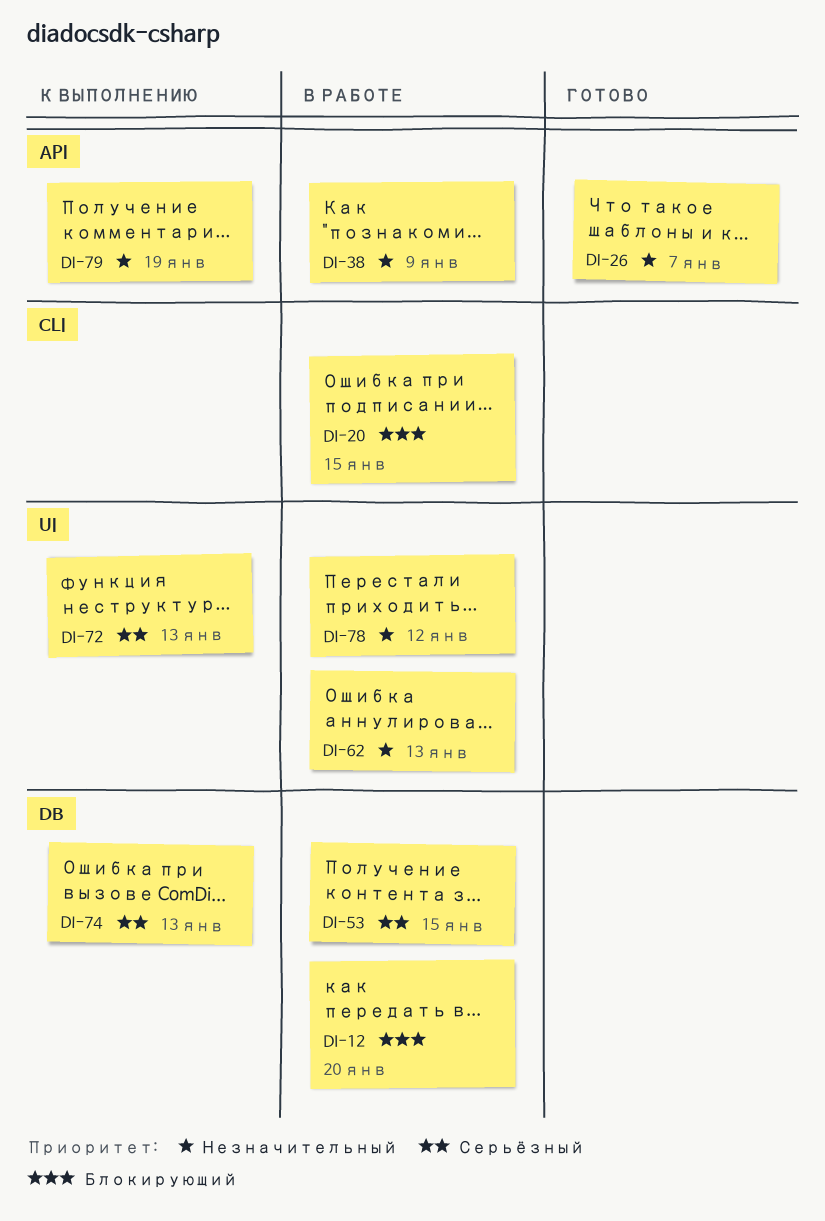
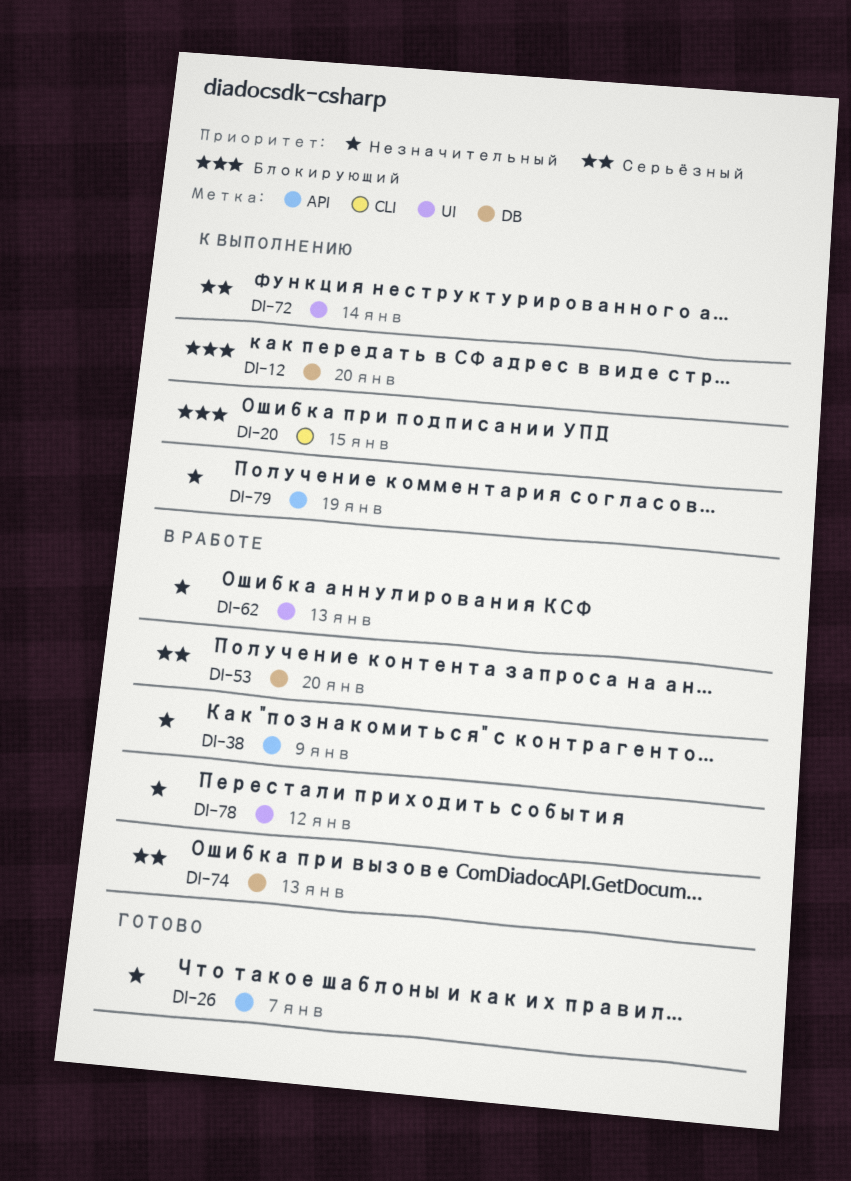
DI-12, status: В работе -> К выполнению
DI-20, status: В работе -> К выполнению
DI-53, due: Jan 15 -> Jan 20
DI-72, due: Jan 13 -> Jan 14
DI-74, status: К выполнению -> В работе

